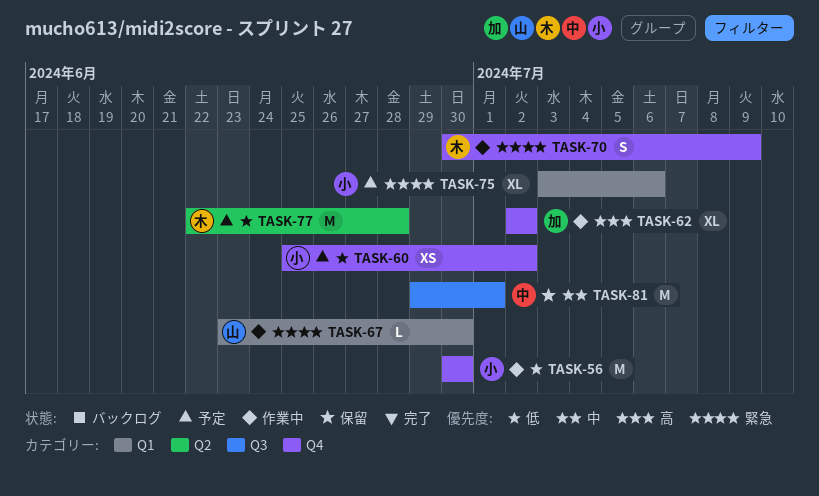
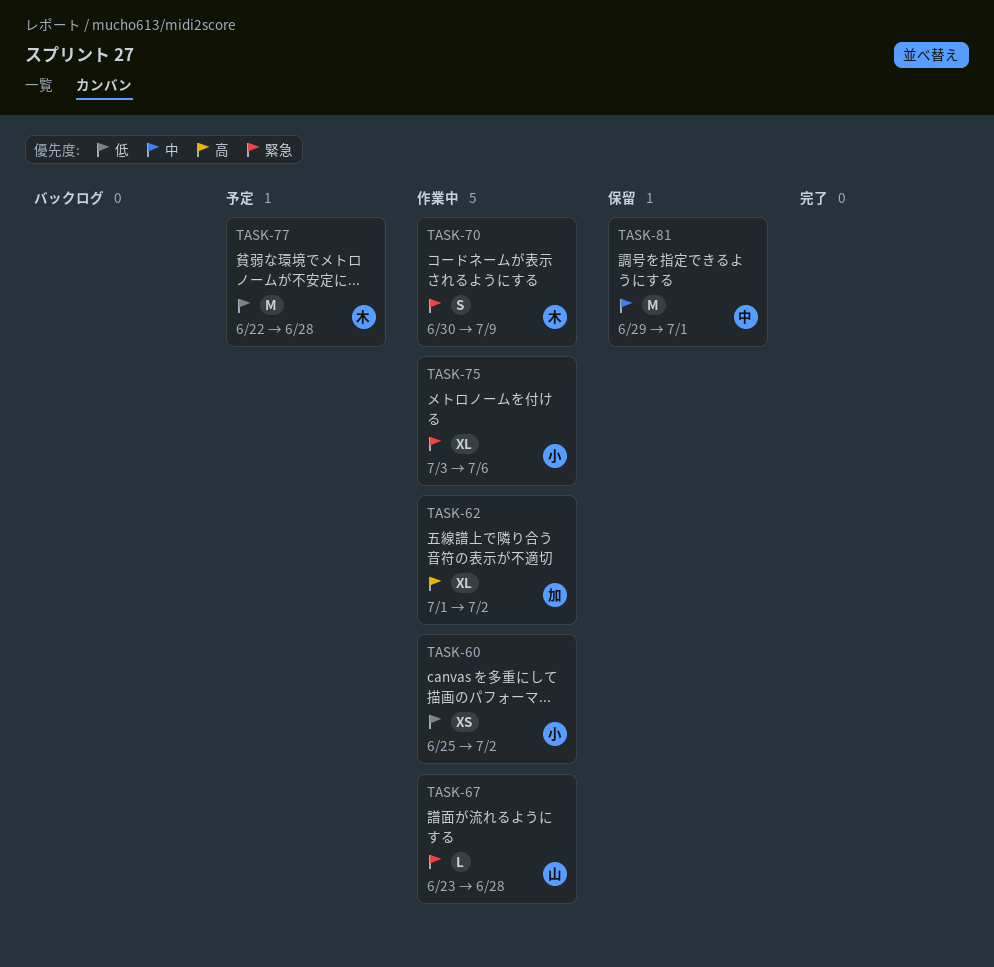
TASK-56: present -> none
TASK-60, status: 予定 -> 作業中
TASK-62, start: Jul 2 -> Jul 1
TASK-67, due: Jun 30 -> Jun 28
TASK-75, status: 予定 -> 作業中

